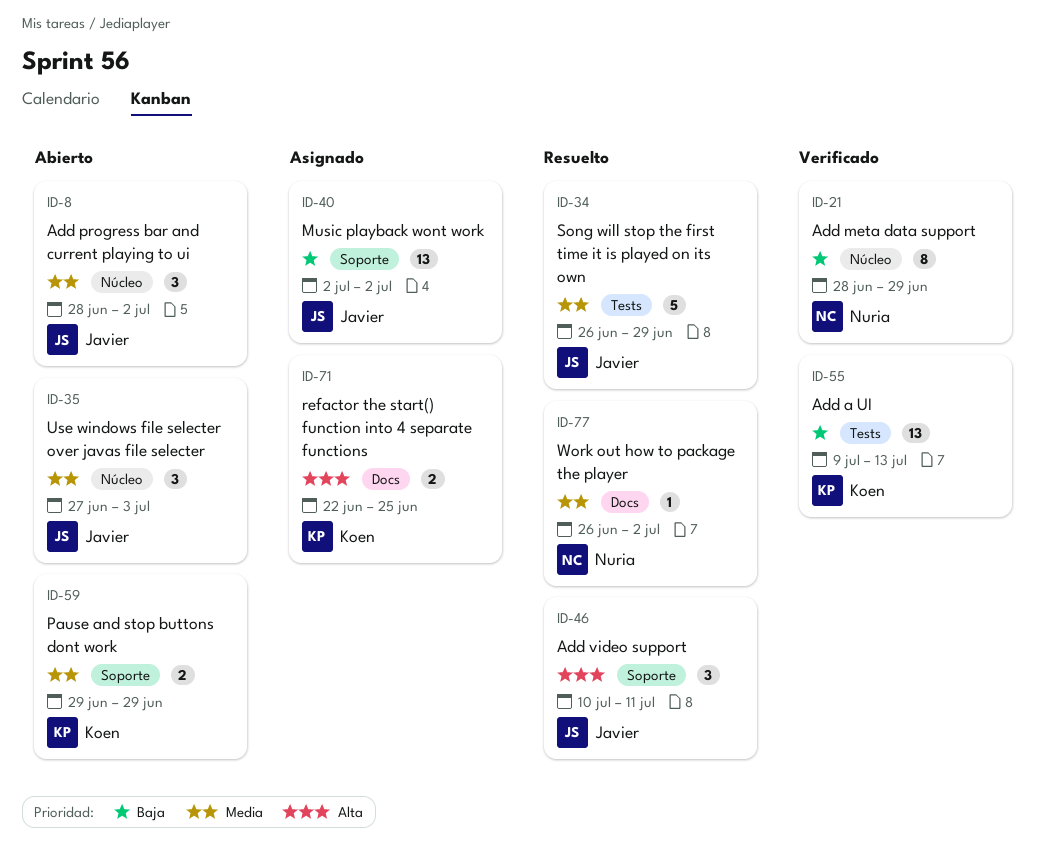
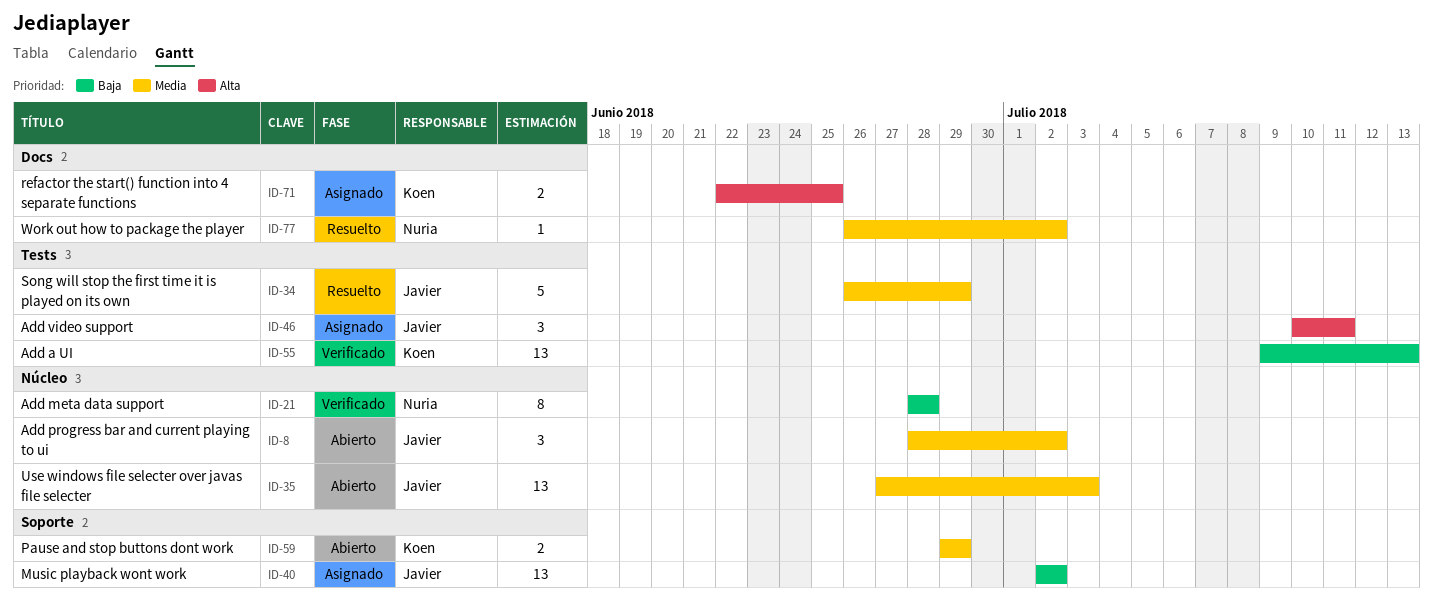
ID-21, due: Jun 29 -> Jun 28
ID-35, estimate: 3 -> 13
ID-46, status: Resuelto -> Asignado
ID-46, label: Soporte -> Tests

